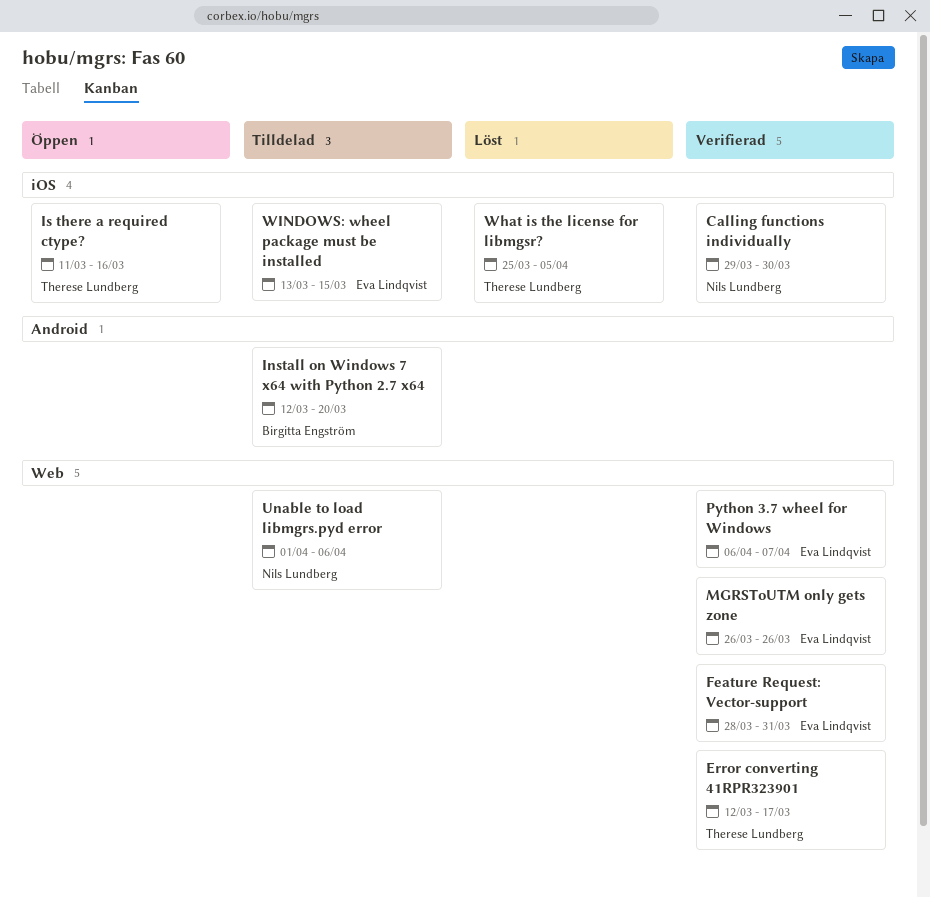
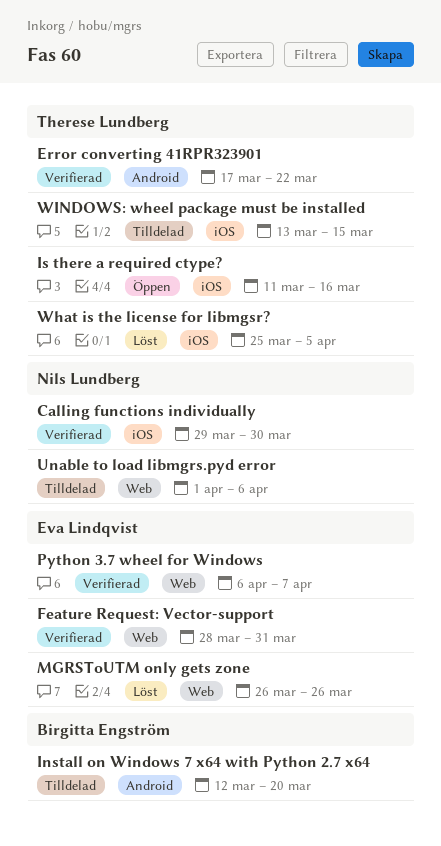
Error converting 41RPR323901, label: Web -> Android
Error converting 41RPR323901, start: Mar 12 -> Mar 17
Error converting 41RPR323901, due: Mar 17 -> Mar 22
MGRSToUTM only gets zone, status: Verifierad -> Löst
WINDOWS: wheel package must be installed, owner: Eva Lindqvist -> Therese Lundberg

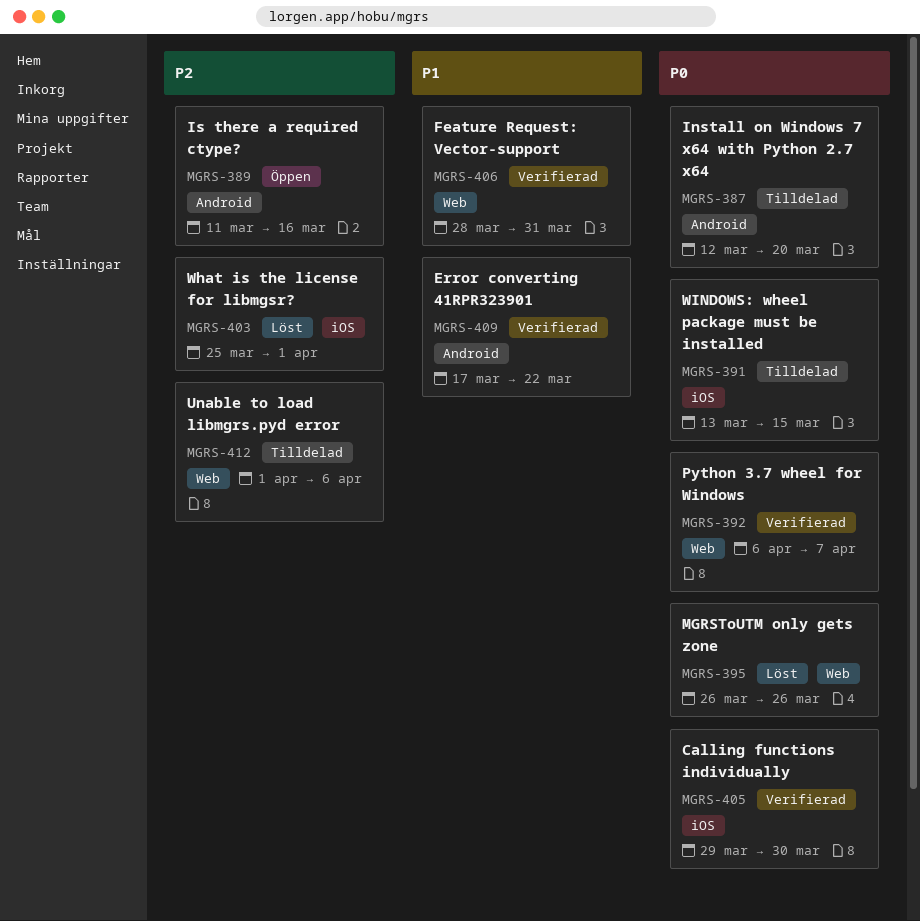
Is there a required ctype?, label: iOS -> Android
What is the license for libmgsr?, due: Apr 5 -> Apr 1

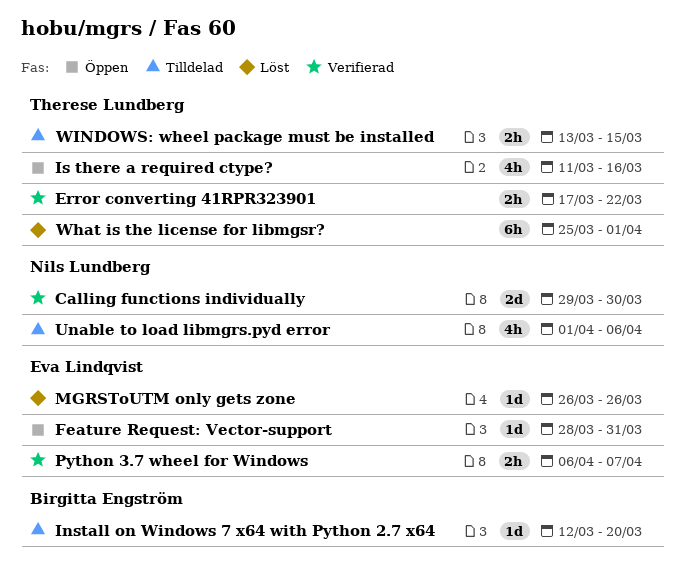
Feature Request: Vector-support, status: Verifierad -> Öppen

